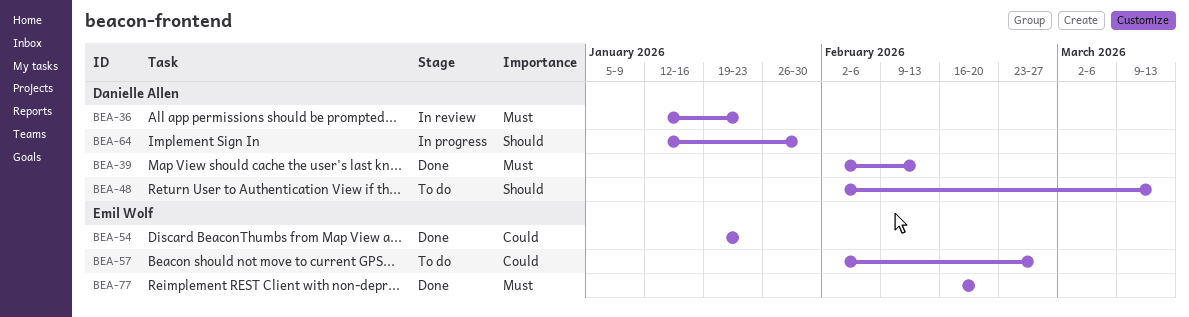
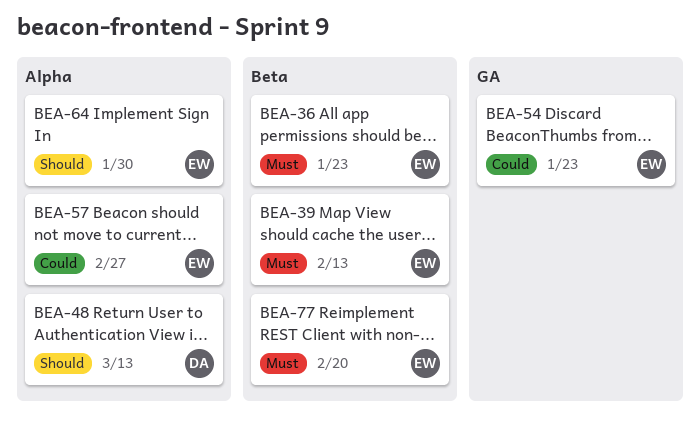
BEA-36, owner: Danielle Allen -> Emil Wolf
BEA-39, owner: Danielle Allen -> Emil Wolf
BEA-64, owner: Danielle Allen -> Emil Wolf

